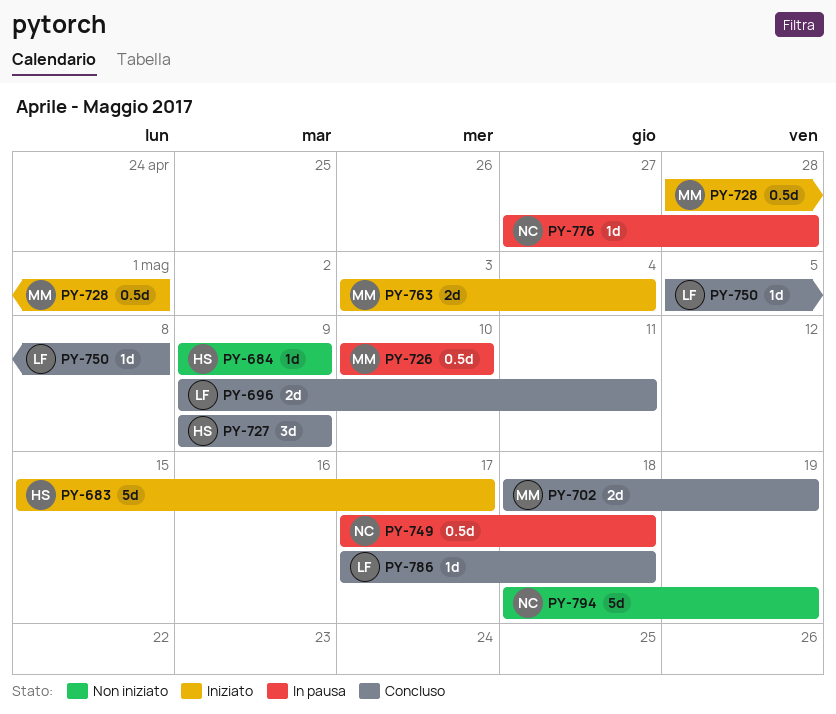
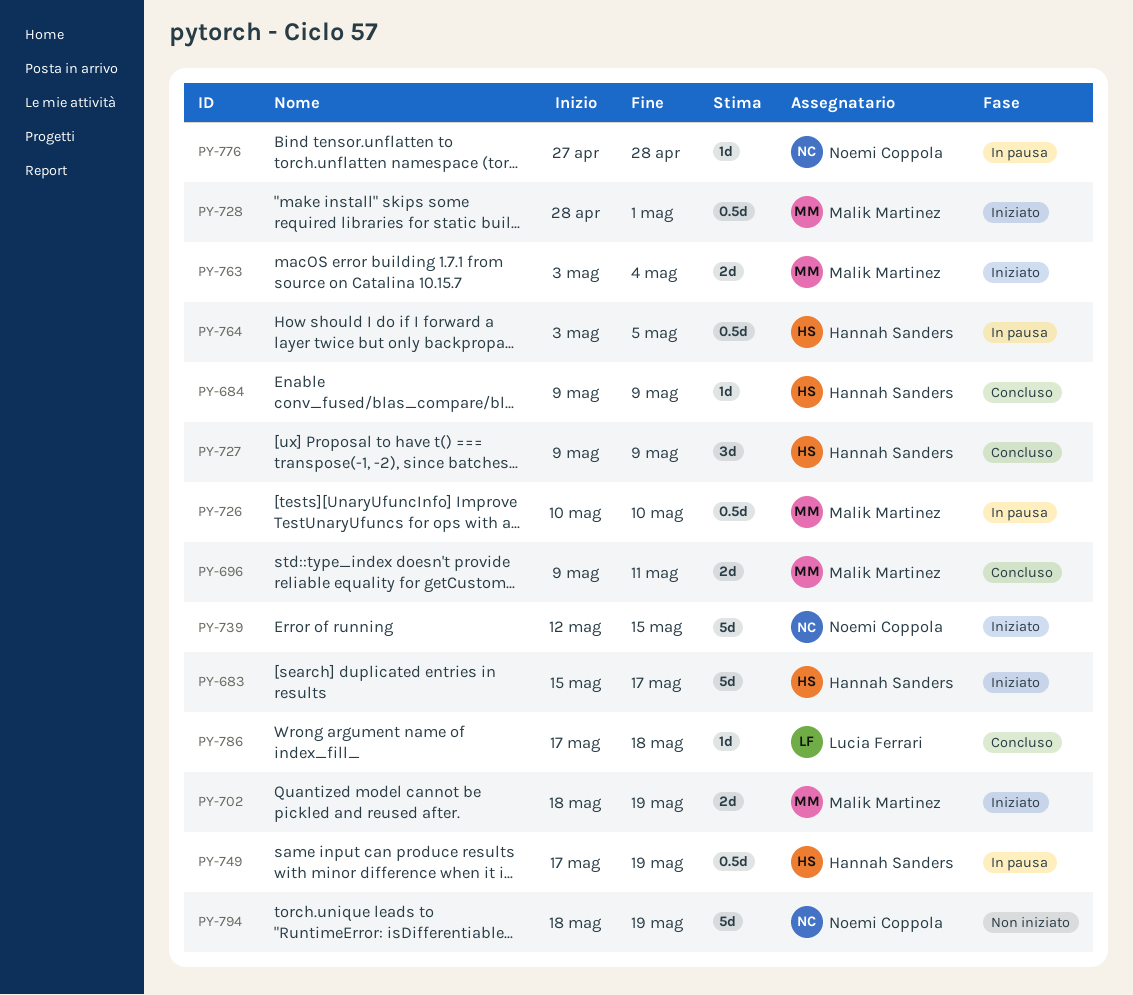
PY-684, status: Non iniziato -> Concluso
PY-696, owner: Lucia Ferrari -> Malik Martinez
PY-702, status: Concluso -> Iniziato
PY-739: none -> present
PY-749, owner: Noemi Coppola -> Hannah Sanders
PY-749, due: May 18 -> May 19
PY-750: present -> none
PY-764: none -> present

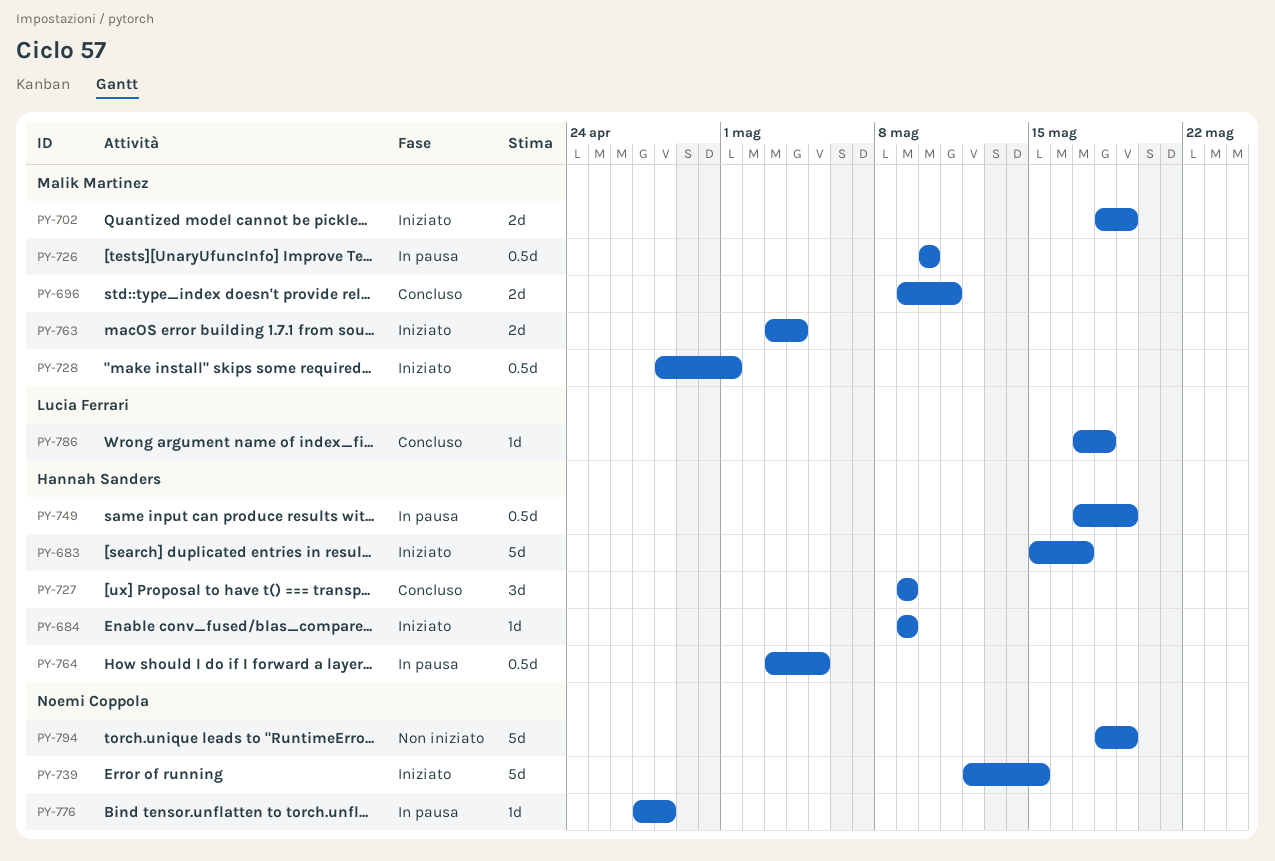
PY-684, status: Concluso -> Iniziato

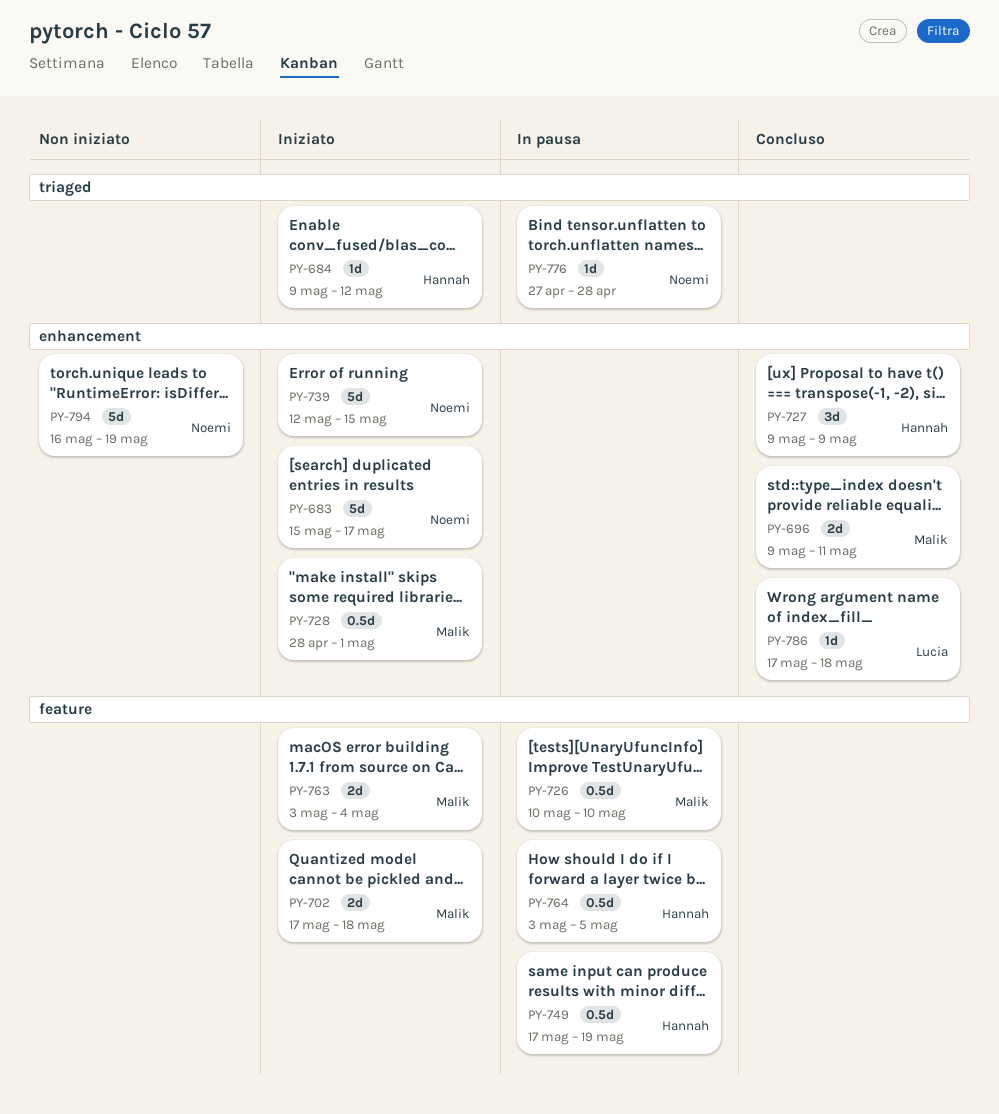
PY-683, owner: Hannah Sanders -> Noemi Coppola
PY-684, due: May 9 -> May 12
PY-702, start: May 18 -> May 17
PY-702, due: May 19 -> May 18
PY-794, start: May 18 -> May 16

